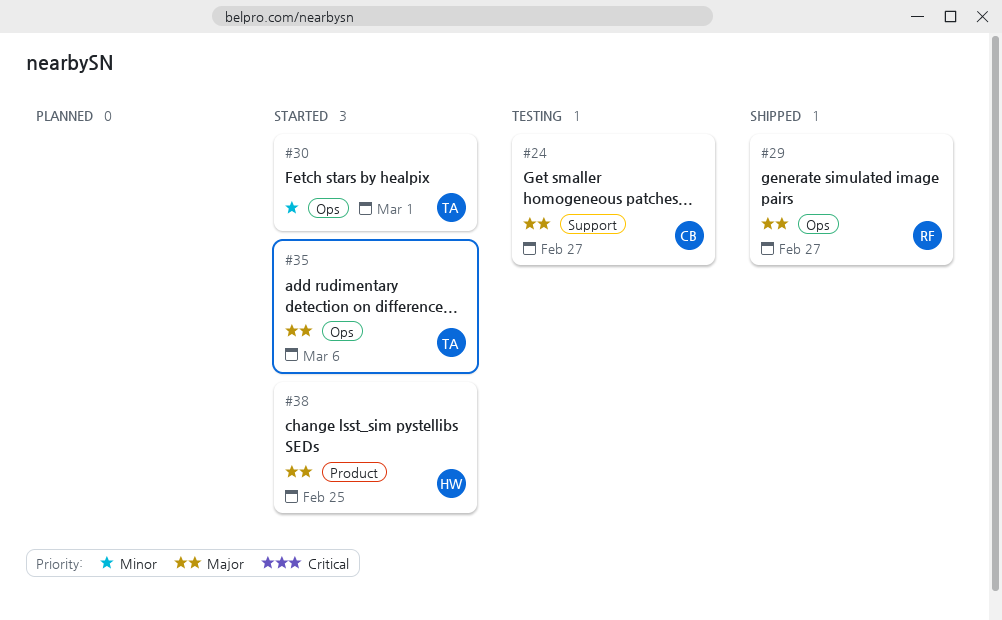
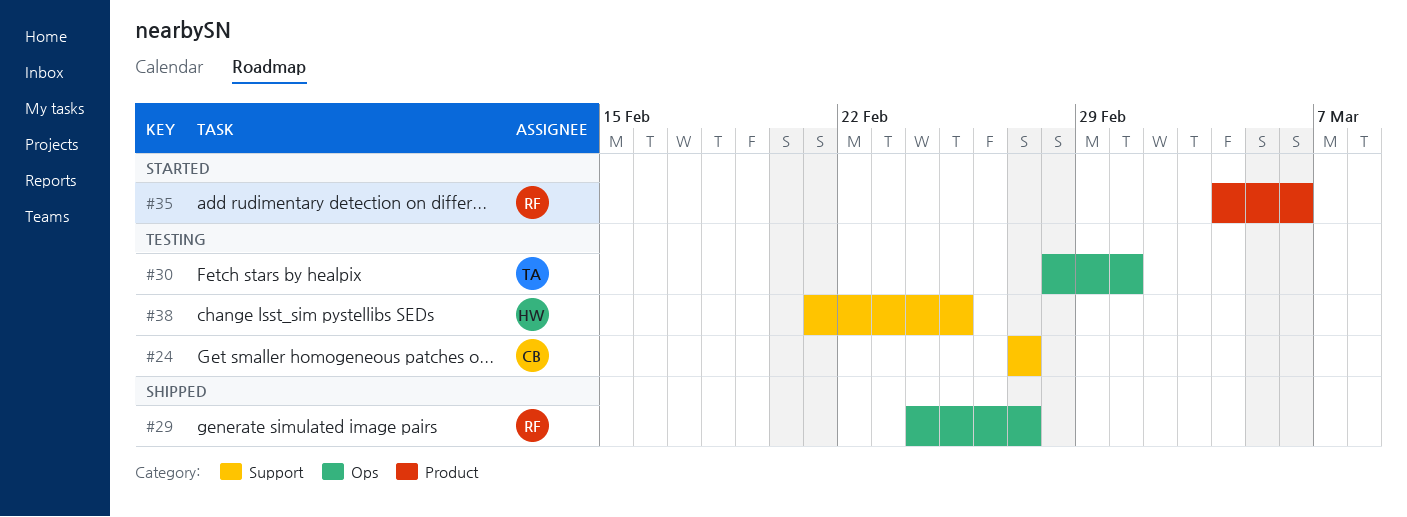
#30, status: Started -> Testing
#35, owner: TA -> RF
#35, label: Ops -> Product
#38, status: Started -> Testing
#38, label: Product -> Support

